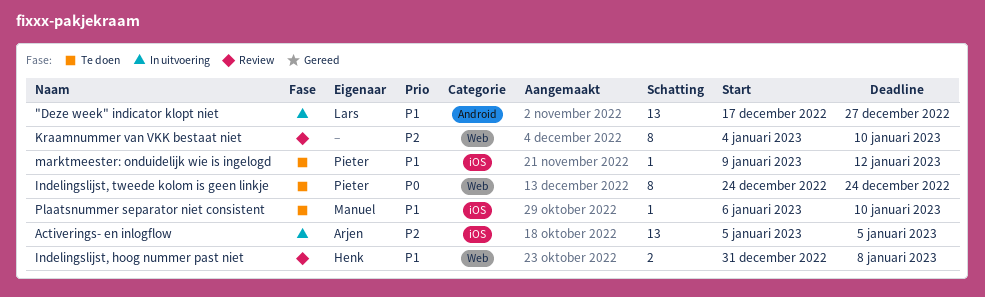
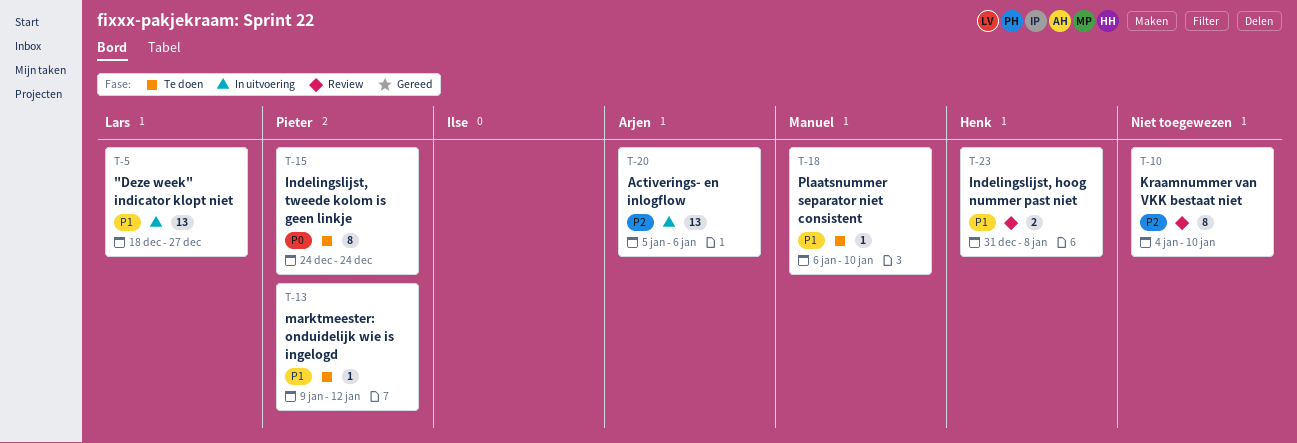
"Deze week" indicator klopt niet, start: Dec 17 -> Dec 18
Activerings- en inlogflow, due: Jan 5 -> Jan 6

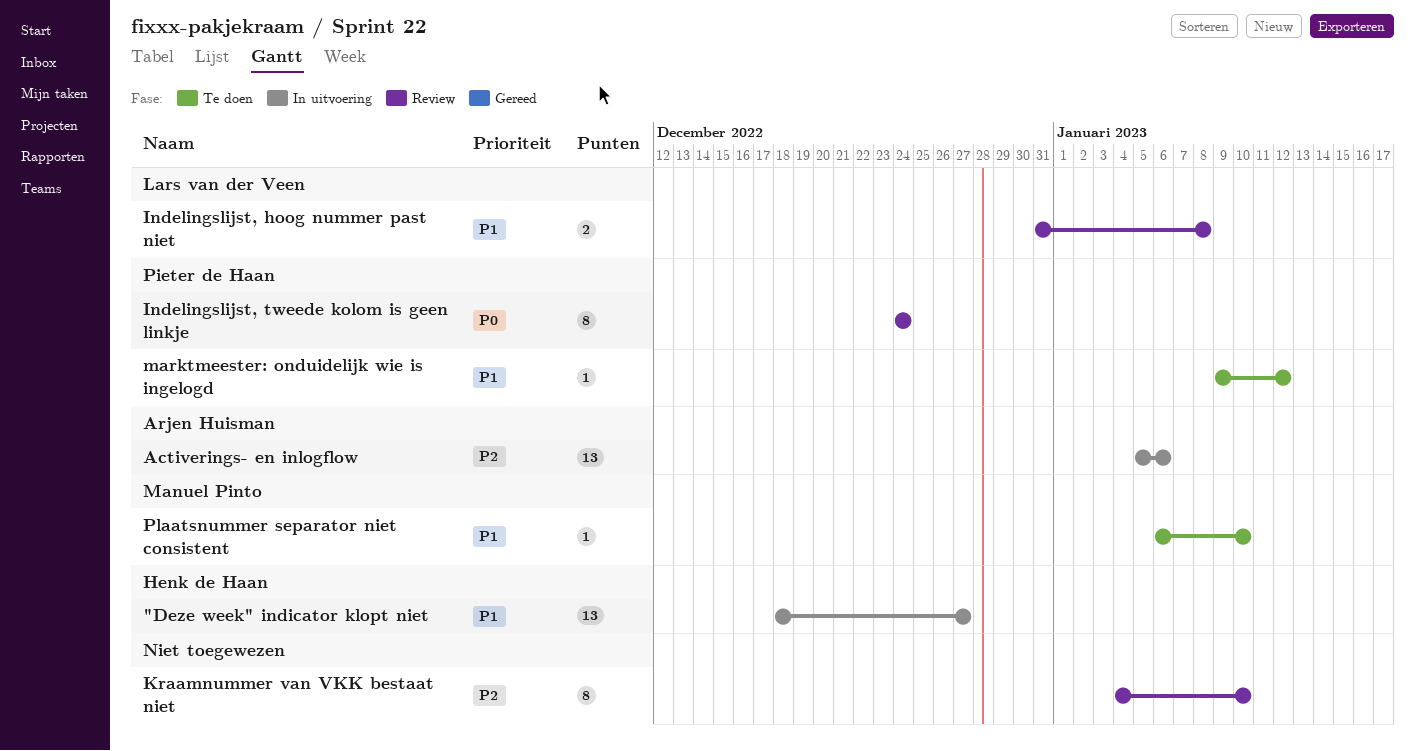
"Deze week" indicator klopt niet, owner: Lars van der Veen -> Henk de Haan
Indelingslijst, hoog nummer past niet, owner: Henk de Haan -> Lars van der Veen
Indelingslijst, tweede kolom is geen linkje, status: Te doen -> Review

